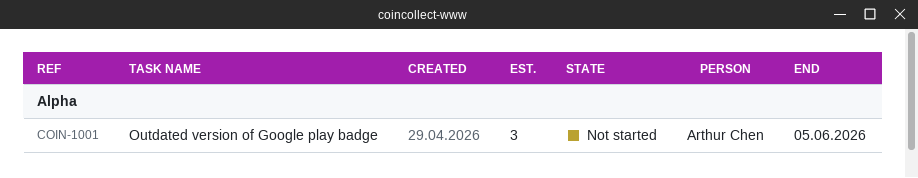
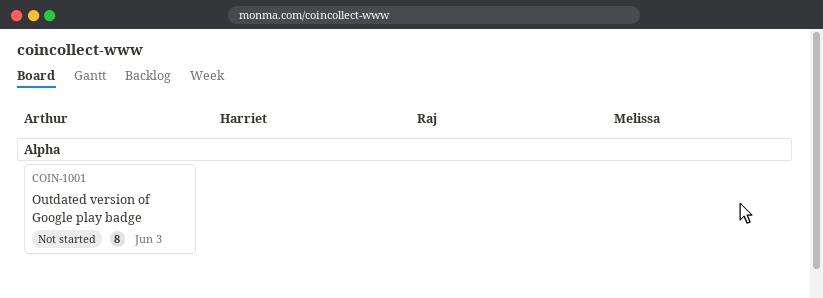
COIN-1001, estimate: 3 -> 8
COIN-1001, due: Jun 5 -> Jun 3

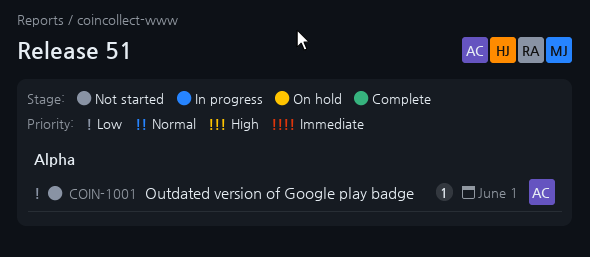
COIN-1001, estimate: 8 -> 1
COIN-1001, due: Jun 3 -> Jun 1

